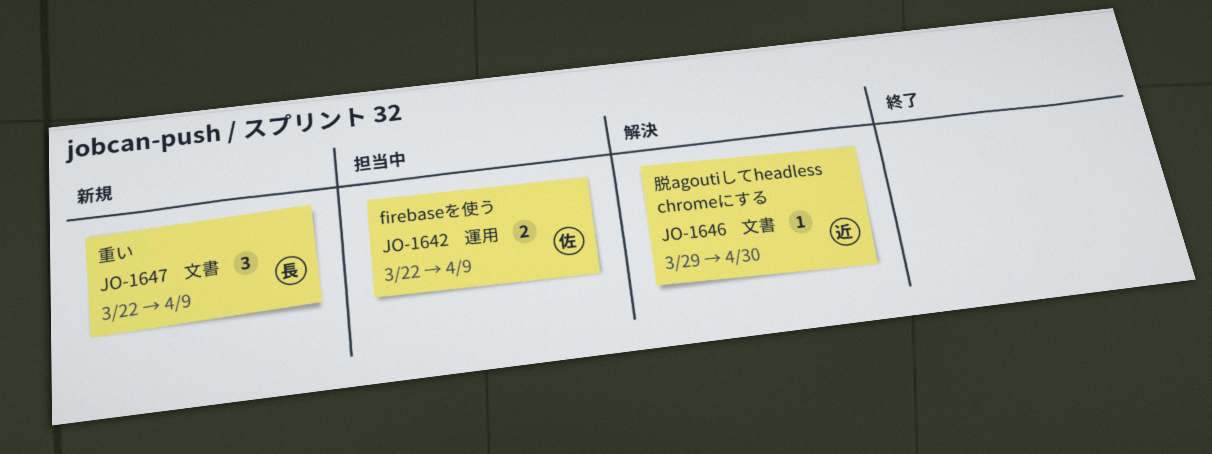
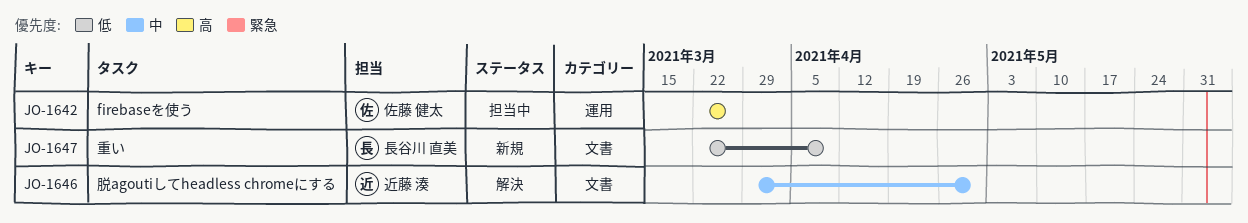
JO-1642, due: Apr 9 -> Mar 26

